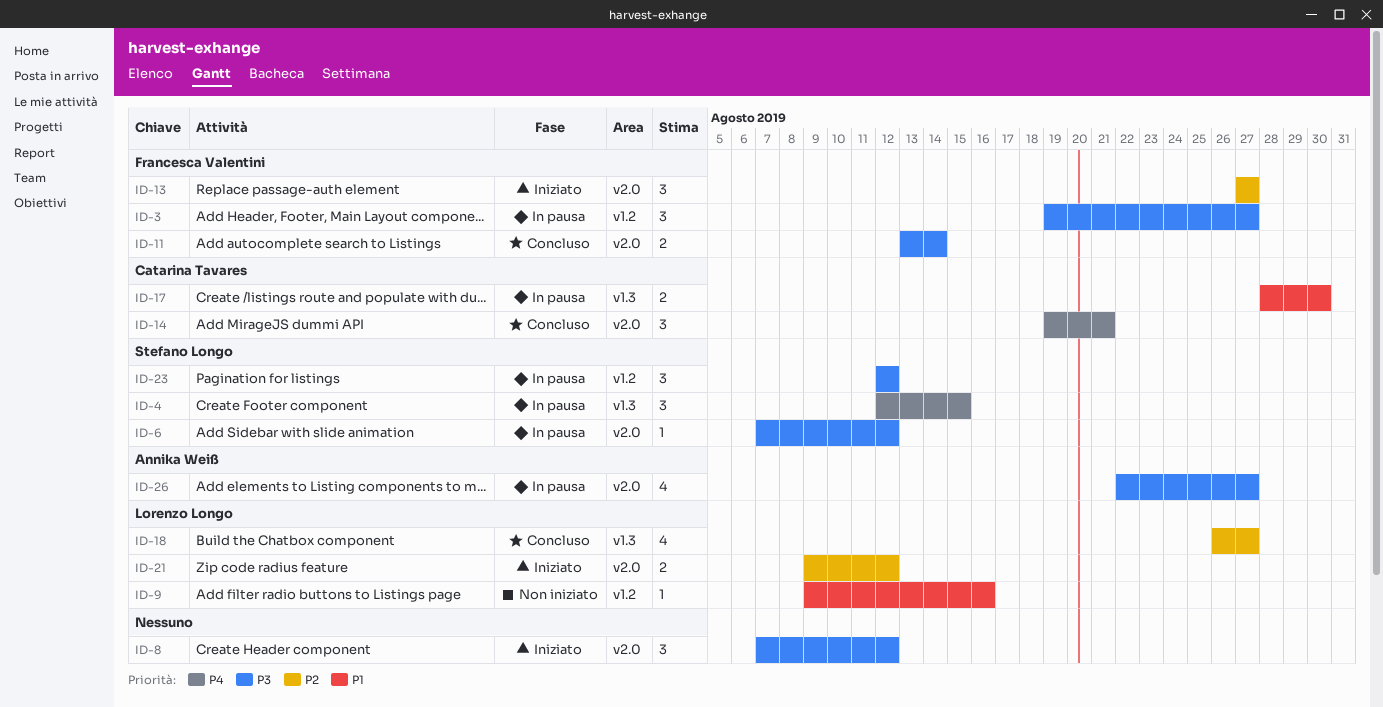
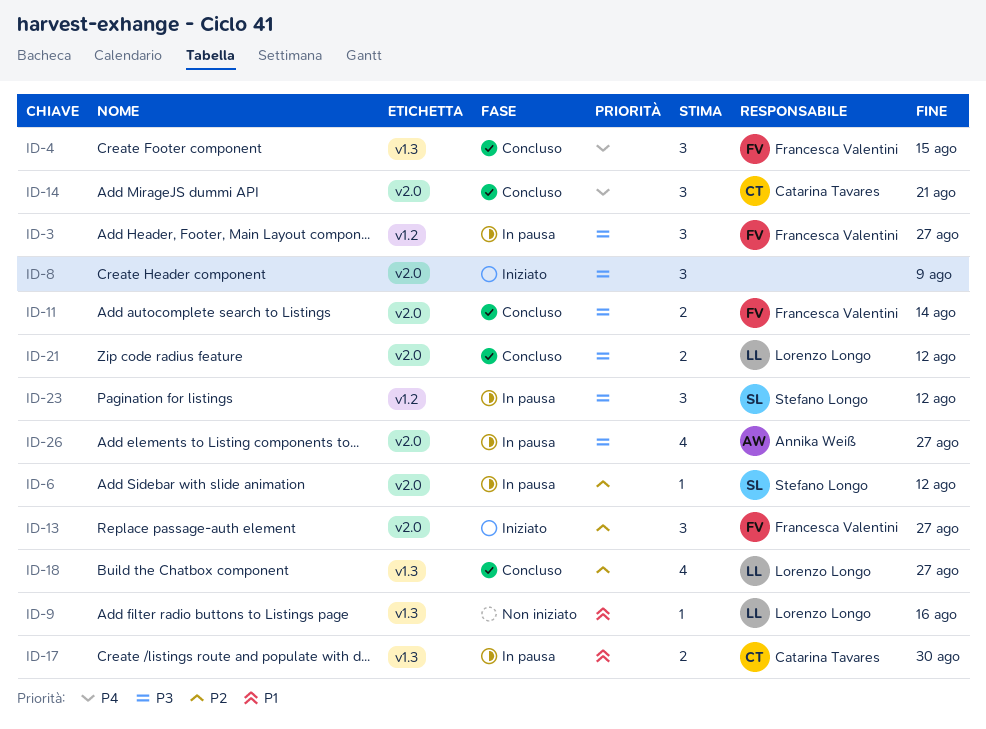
ID-4, status: In pausa -> Concluso
ID-4, owner: Stefano Longo -> Francesca Valentini
ID-6, priority: P3 -> P2
ID-8, due: Aug 12 -> Aug 9
ID-9, label: v1.2 -> v1.3
ID-21, status: Iniziato -> Concluso
ID-21, priority: P2 -> P3

